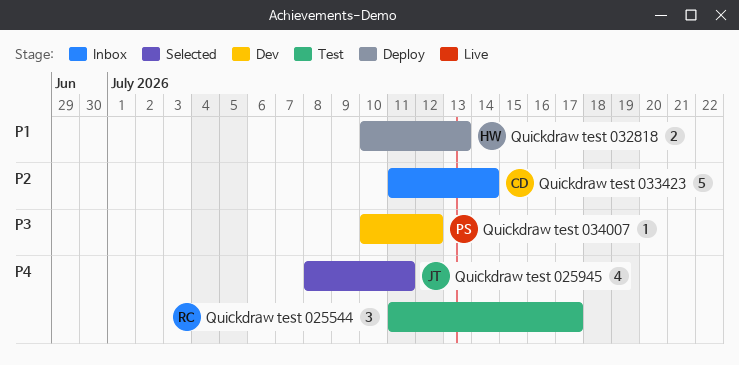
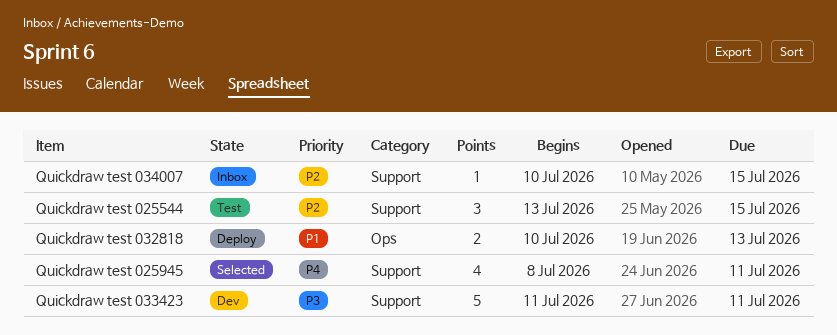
Quickdraw test 025544, priority: P4 -> P2
Quickdraw test 025544, start: Jul 11 -> Jul 13
Quickdraw test 025544, due: Jul 17 -> Jul 15
Quickdraw test 033423, status: Inbox -> Dev
Quickdraw test 033423, priority: P2 -> P3
Quickdraw test 033423, due: Jul 14 -> Jul 11
Quickdraw test 034007, status: Dev -> Inbox
Quickdraw test 034007, priority: P3 -> P2
Quickdraw test 034007, due: Jul 12 -> Jul 15

